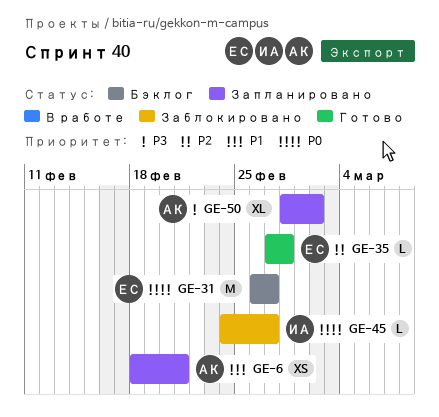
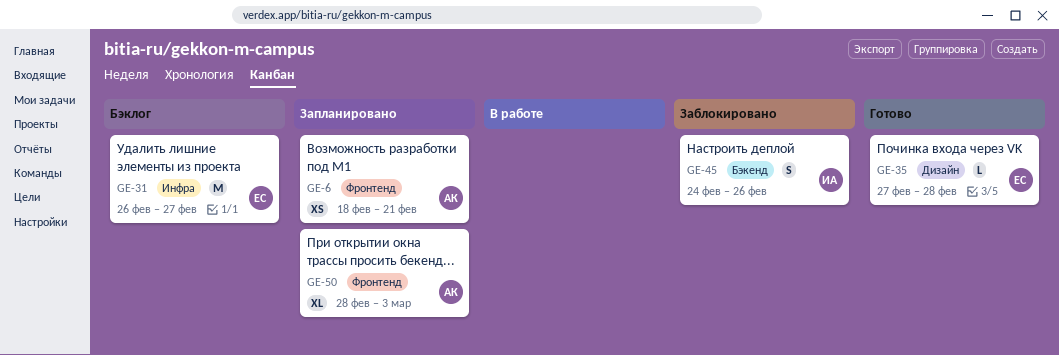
GE-45, estimate: L -> S
GE-45, due: Feb 27 -> Feb 26
GE-50, due: Mar 2 -> Mar 3

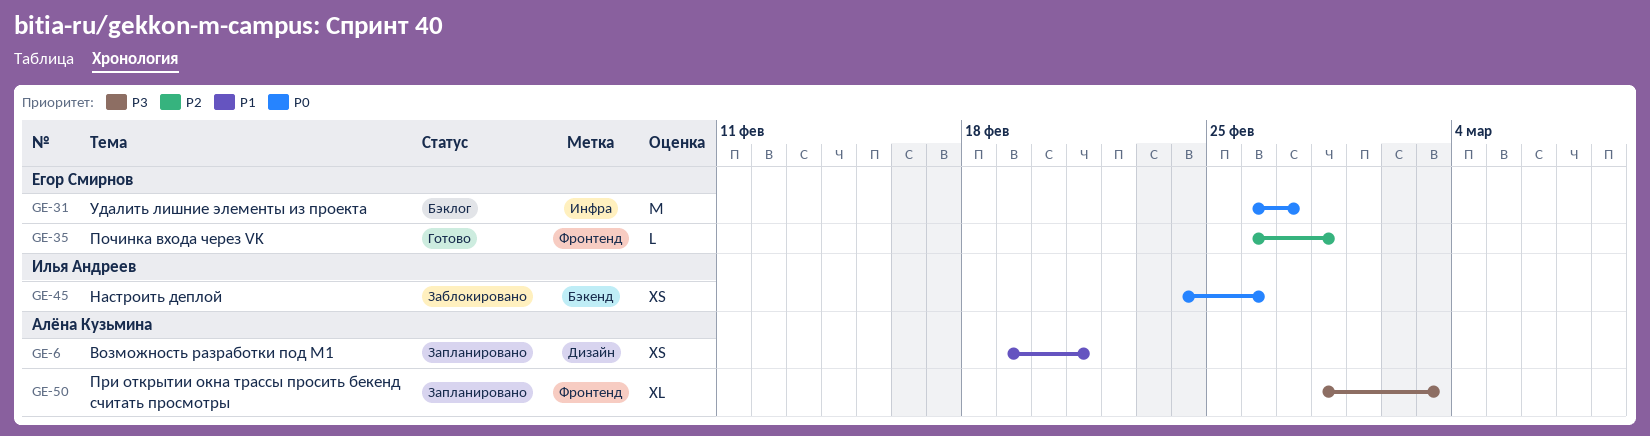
GE-6, label: Фронтенд -> Дизайн
GE-6, start: Feb 18 -> Feb 19
GE-35, label: Дизайн -> Фронтенд
GE-35, start: Feb 27 -> Feb 26
GE-45, estimate: S -> XS

